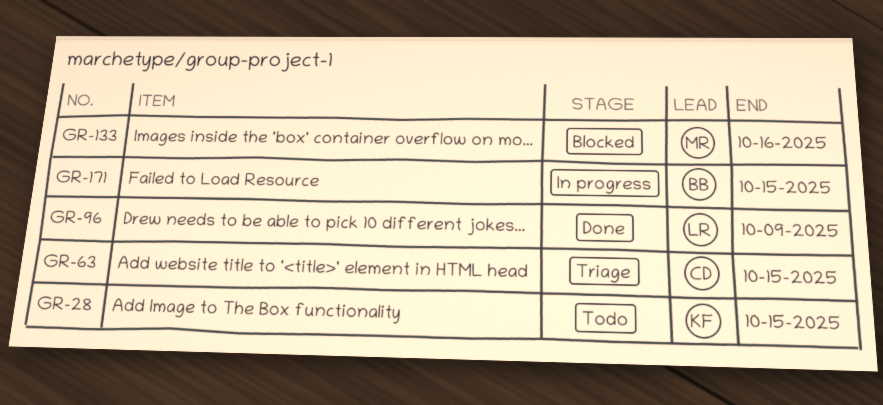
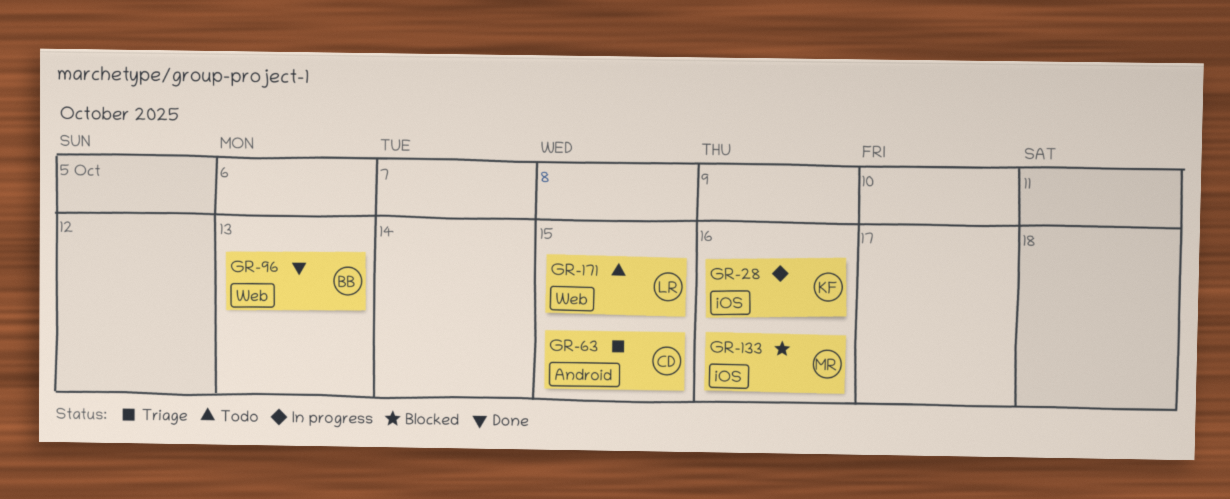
GR-28, status: Todo -> In progress
GR-28, due: Oct 15 -> Oct 16
GR-96, owner: LR -> BB
GR-96, due: Oct 9 -> Oct 13
GR-171, status: In progress -> Todo
GR-171, owner: BB -> LR

